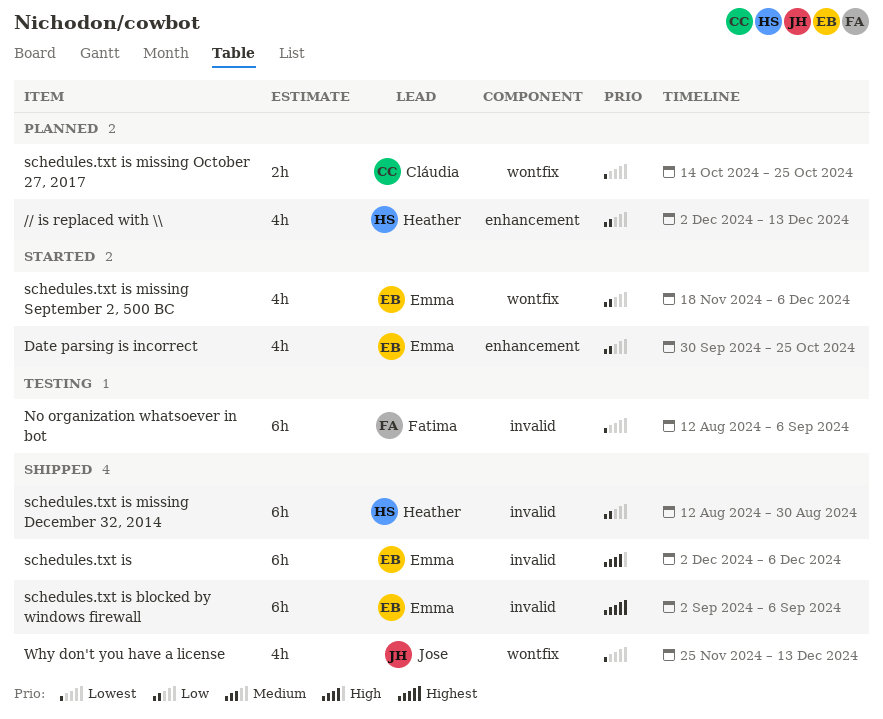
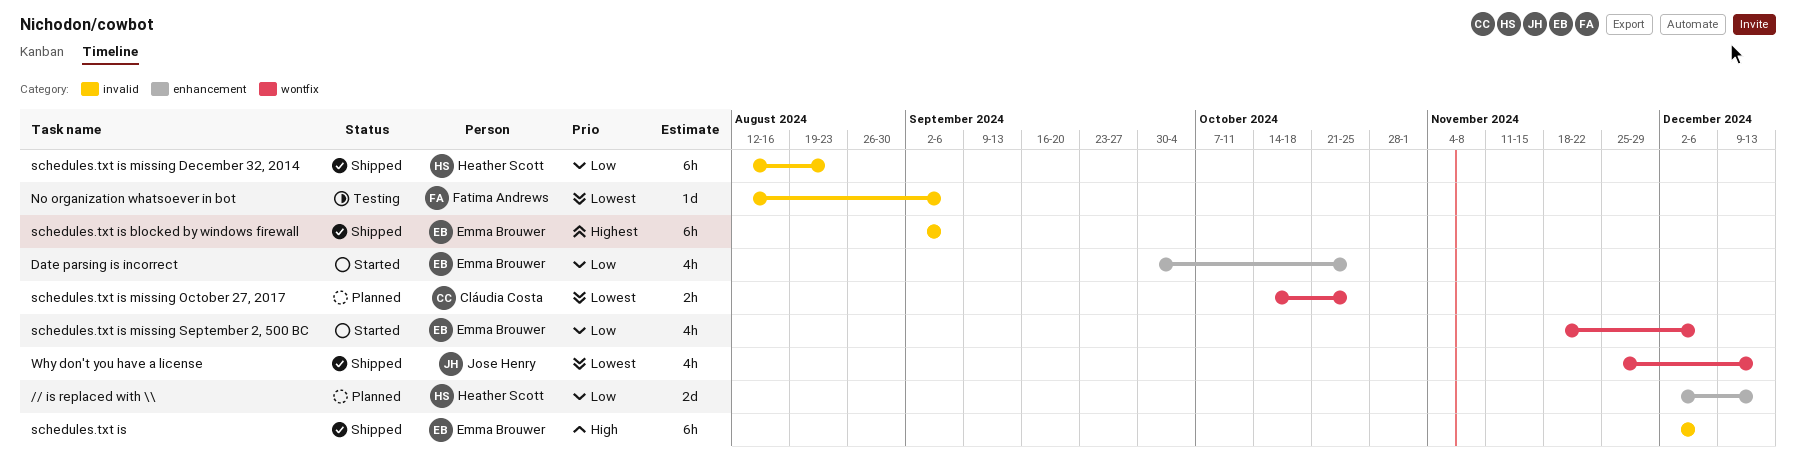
// is replaced with \\, estimate: 4h -> 2d
No organization whatsoever in bot, estimate: 6h -> 1d
schedules.txt is missing December 32, 2014, due: Aug 30 -> Aug 23

